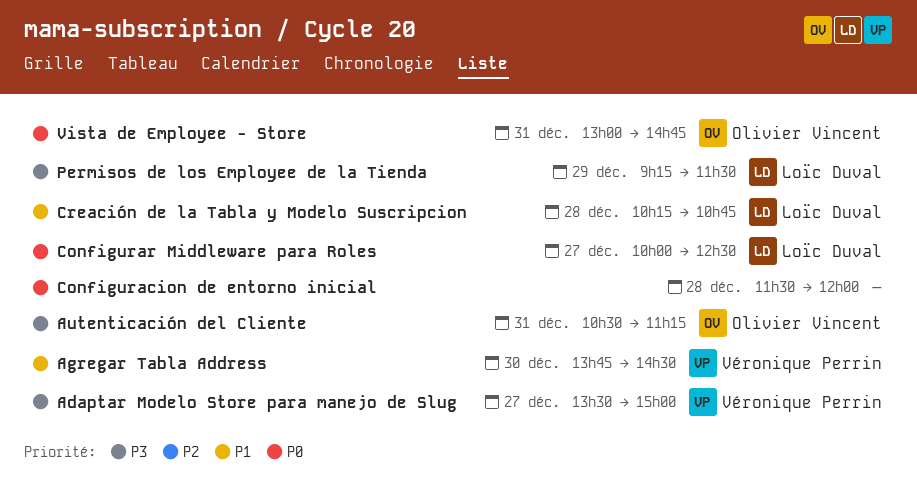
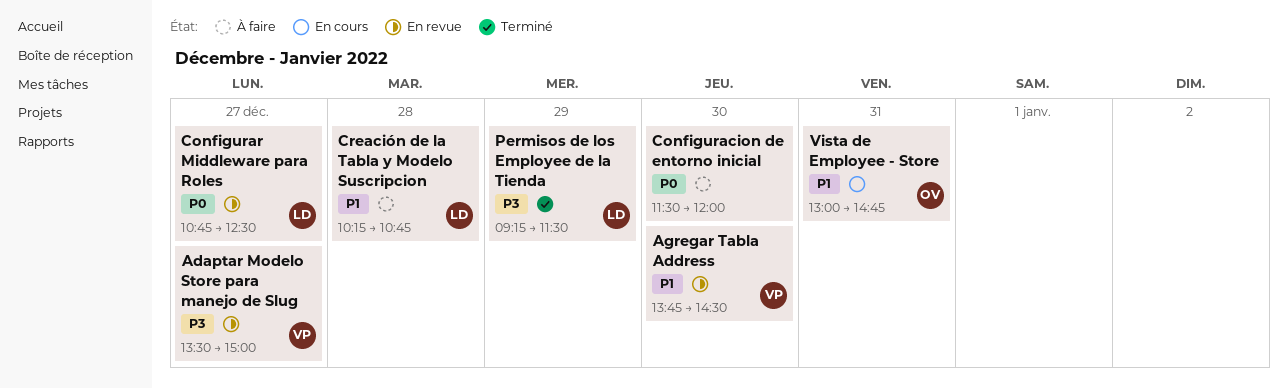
Autenticación del Cliente: present -> none
Configuracion de entorno inicial, day: Dec 28 -> Dec 30
Configurar Middleware para Roles, begins: 10:00 -> 10:45
Vista de Employee - Store, priority: P0 -> P1

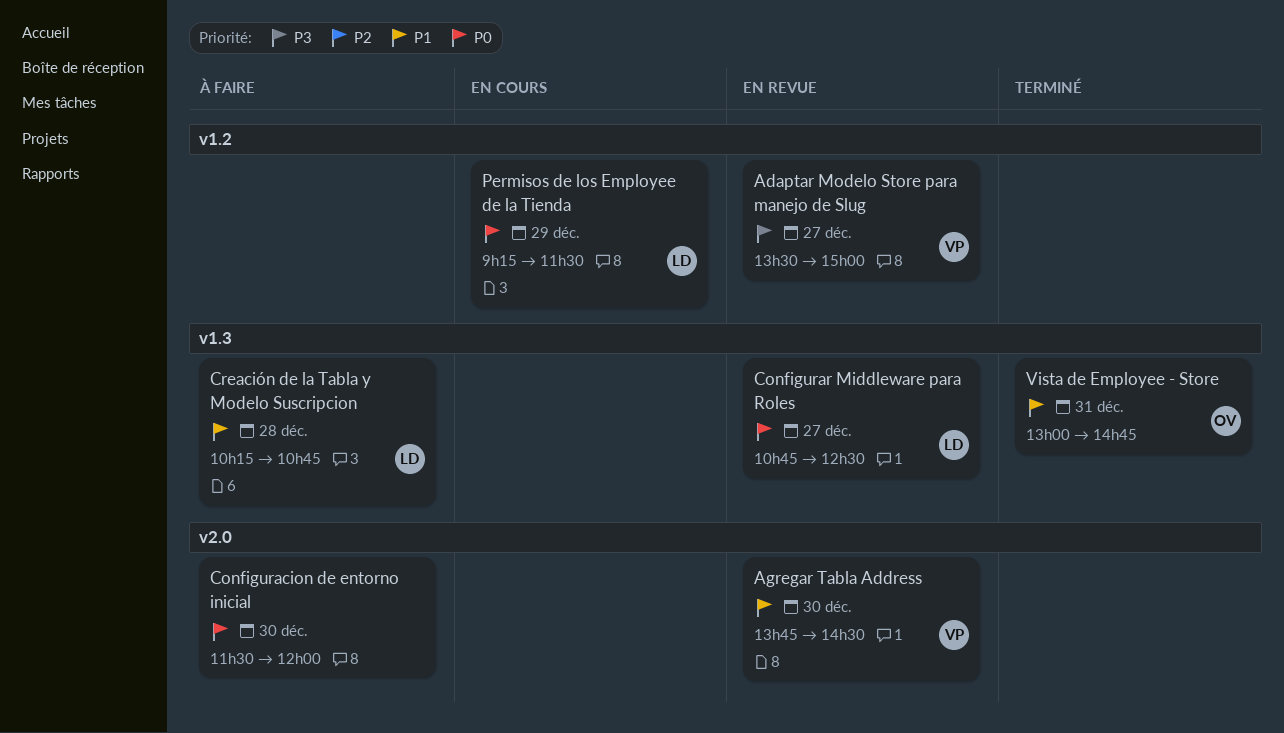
Permisos de los Employee de la Tienda, status: Terminé -> En cours
Permisos de los Employee de la Tienda, priority: P3 -> P0
Vista de Employee - Store, status: En cours -> Terminé

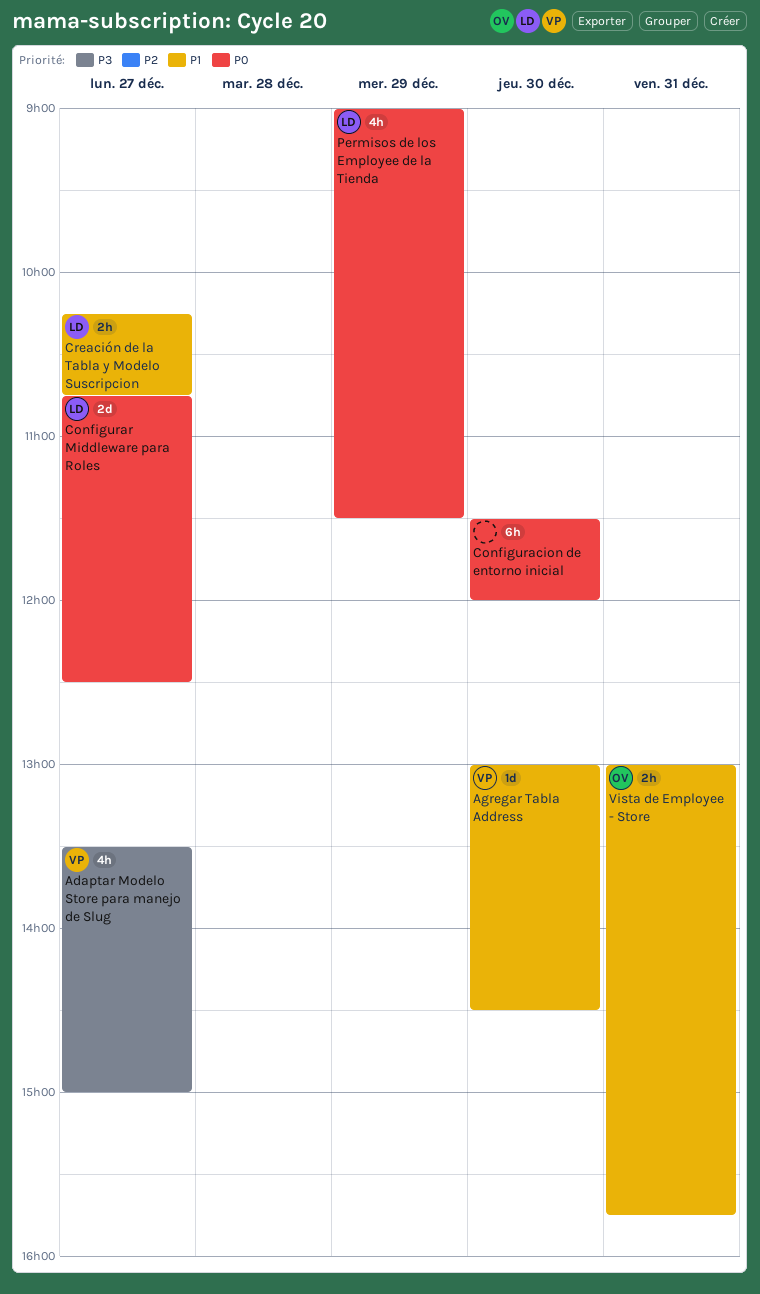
Agregar Tabla Address, begins: 13:45 -> 13:00
Creación de la Tabla y Modelo Suscripcion, day: Dec 28 -> Dec 27
Permisos de los Employee de la Tienda, begins: 09:15 -> 09:00
Vista de Employee - Store, ends: 14:45 -> 15:45

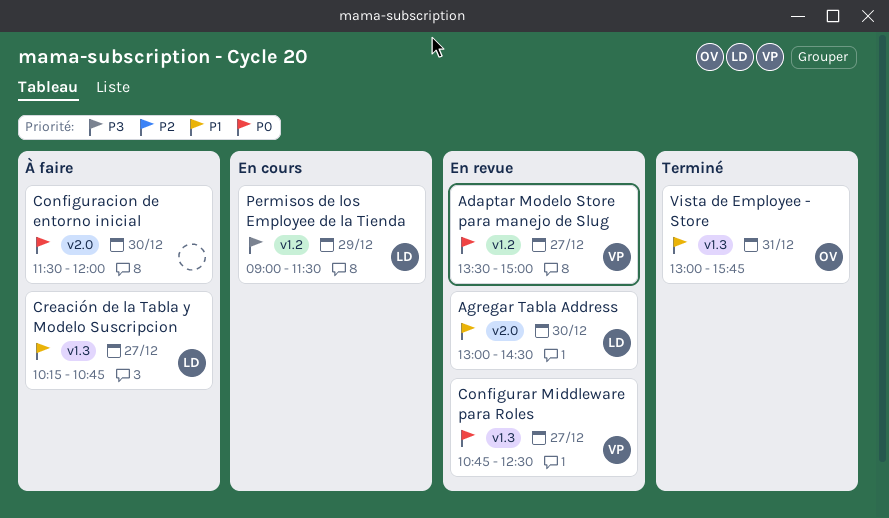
Adaptar Modelo Store para manejo de Slug, priority: P3 -> P0
Agregar Tabla Address, owner: VP -> LD
Configurar Middleware para Roles, owner: LD -> VP
Permisos de los Employee de la Tienda, priority: P0 -> P3

